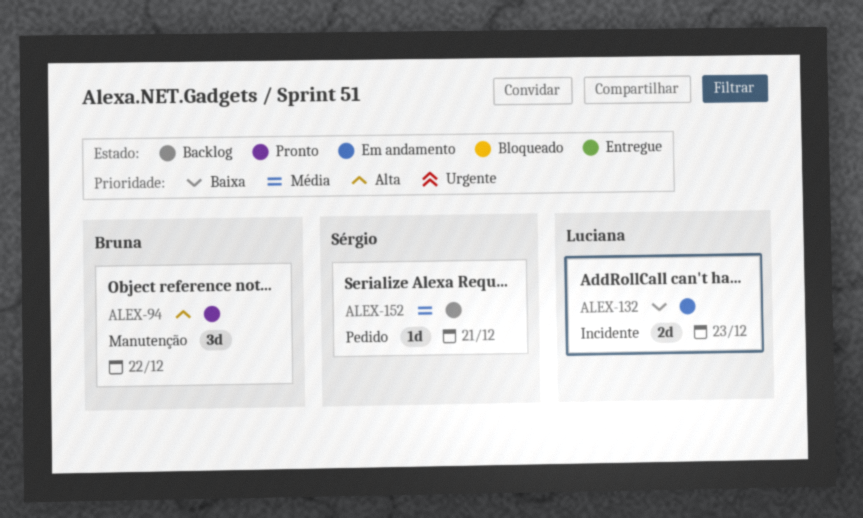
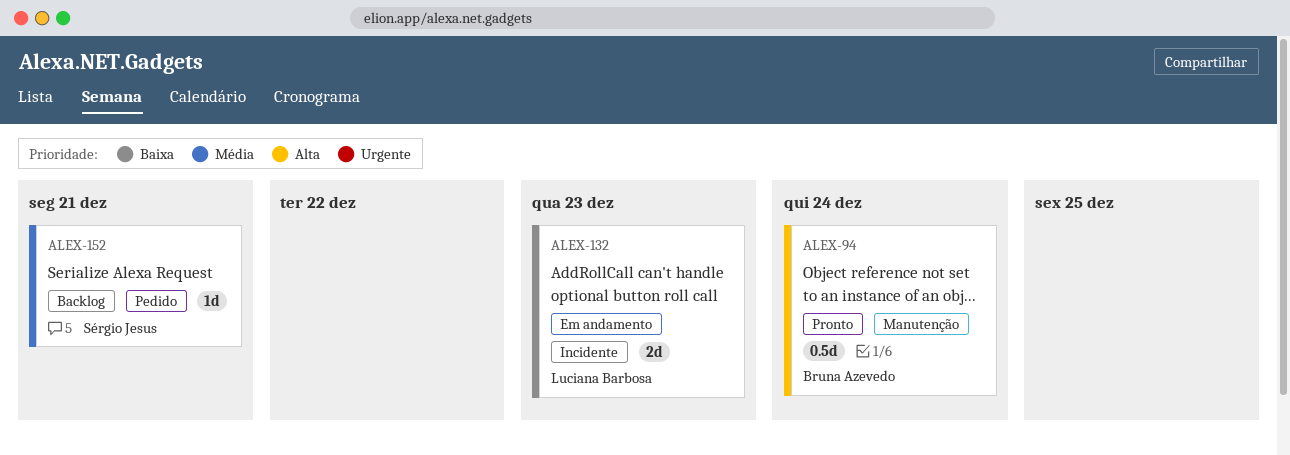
ALEX-94, estimate: 3d -> 0.5d
ALEX-94, due: Dec 22 -> Dec 24

